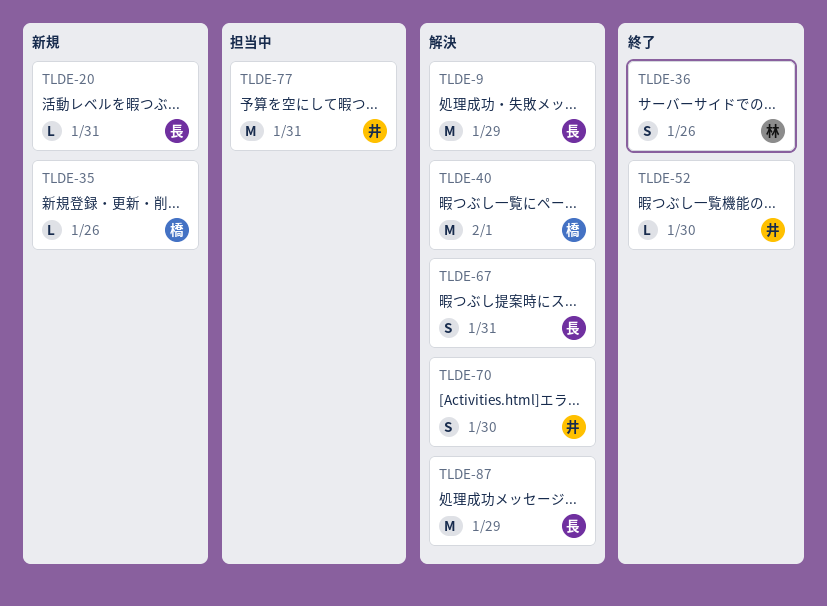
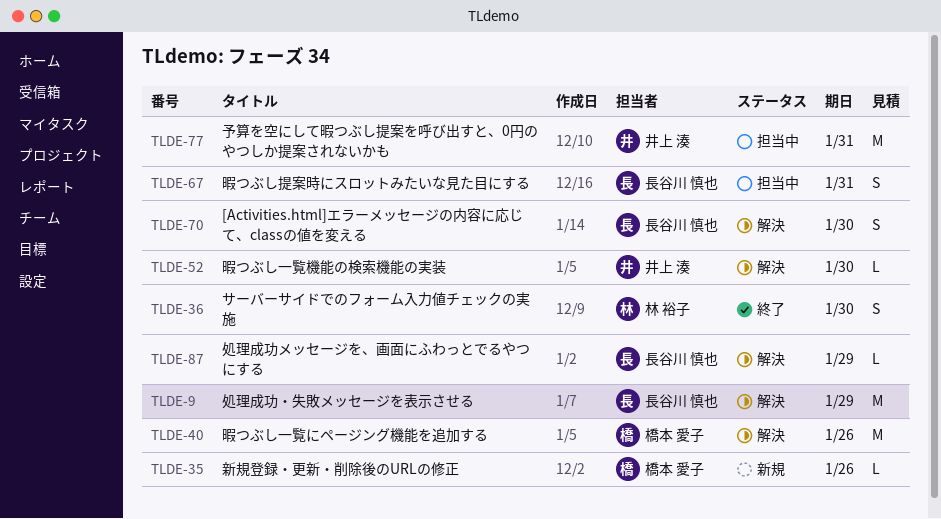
TLDE-20: present -> none
TLDE-36, due: Jan 26 -> Jan 30
TLDE-40, due: Feb 1 -> Jan 26
TLDE-52, status: 終了 -> 解決
TLDE-67, status: 解決 -> 担当中
TLDE-70, owner: 井上 湊 -> 長谷川 慎也
TLDE-87, estimate: M -> L

